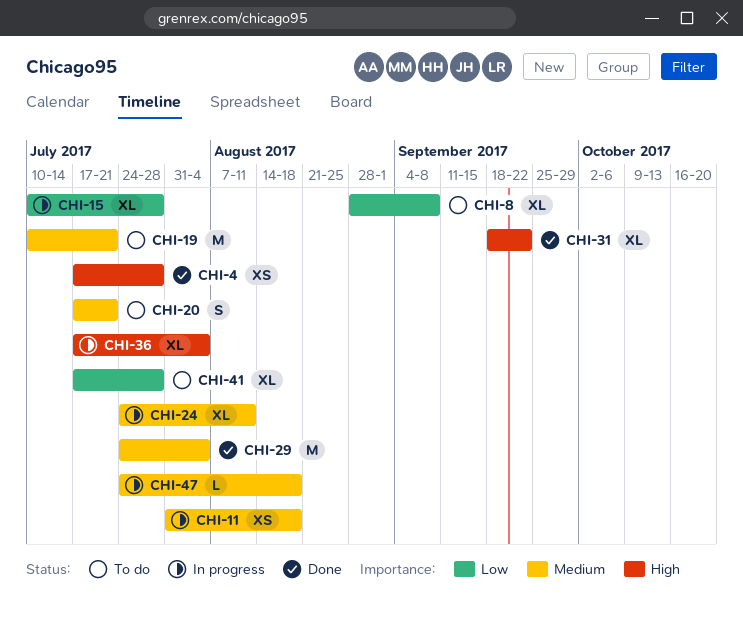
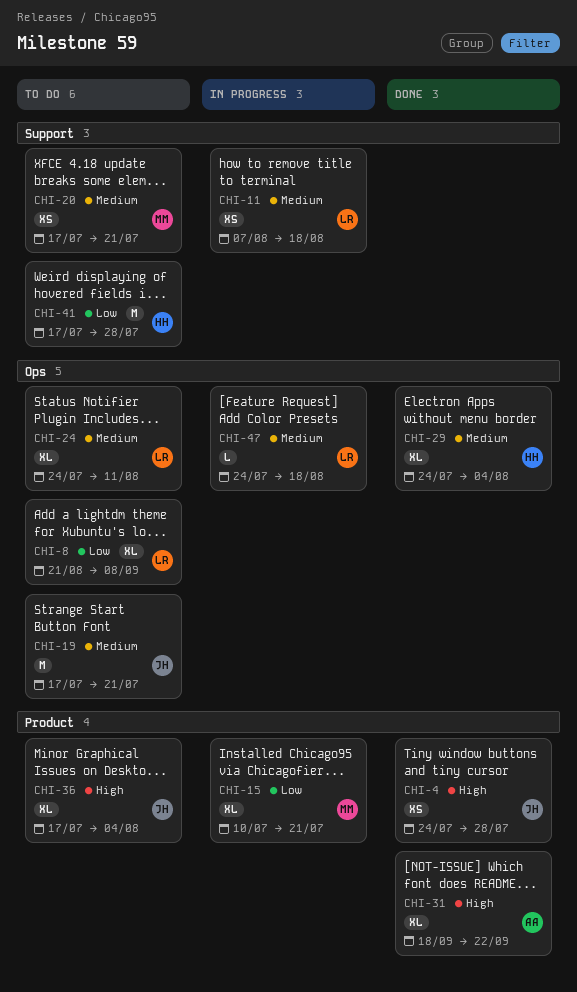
CHI-4, start: Jul 17 -> Jul 24
CHI-8, start: Aug 28 -> Aug 21
CHI-11, start: Jul 31 -> Aug 7
CHI-15, due: Jul 28 -> Jul 21
CHI-19, start: Jul 10 -> Jul 17
CHI-20, estimate: S -> XS
CHI-24, status: In progress -> To do
CHI-29, estimate: M -> XL
CHI-36, status: In progress -> To do
CHI-41, estimate: XL -> M

